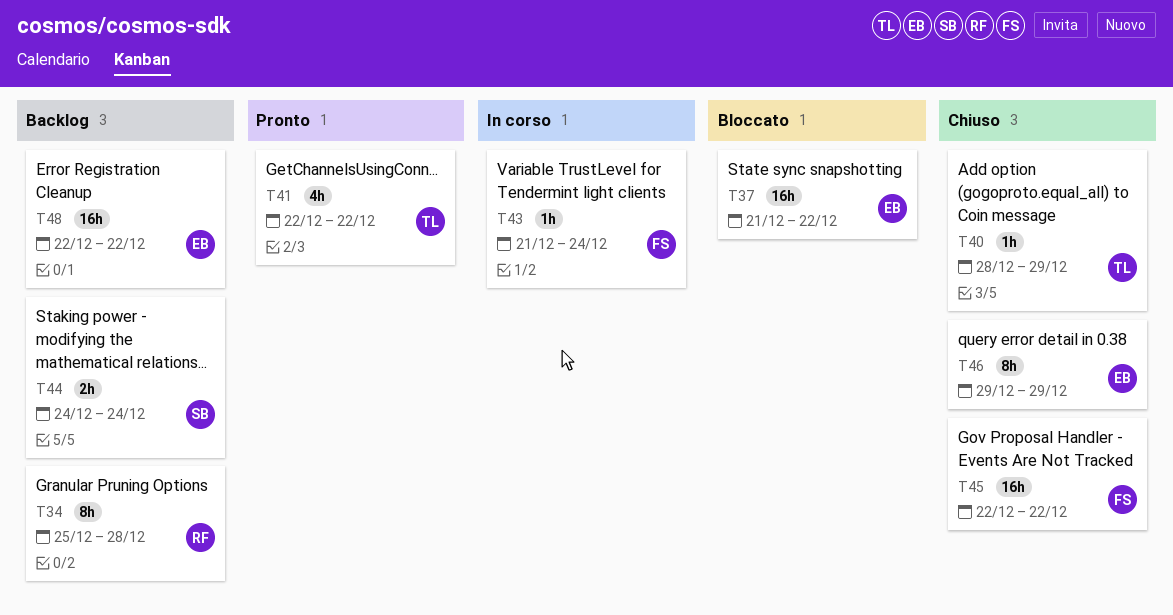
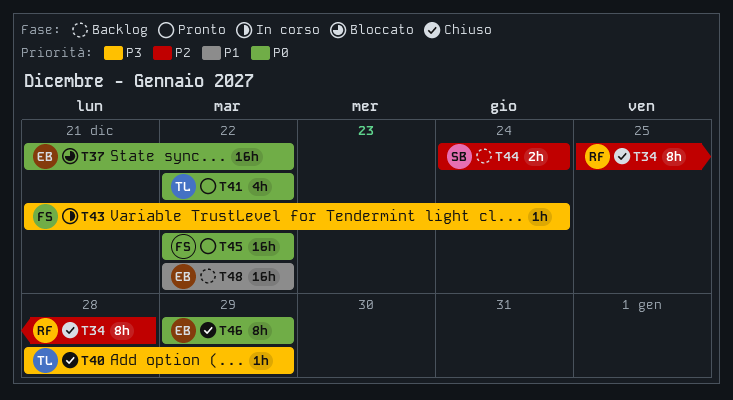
T34, status: Backlog -> Chiuso
T45, status: Chiuso -> Pronto

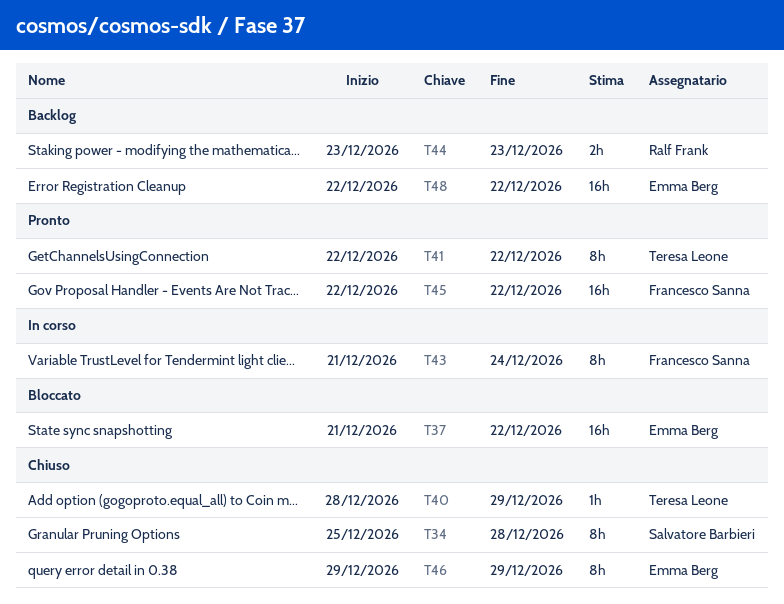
T34, owner: Ralf Frank -> Salvatore Barbieri
T41, estimate: 4h -> 8h
T43, estimate: 1h -> 8h
T44, owner: Salvatore Barbieri -> Ralf Frank
T44, start: Dec 24 -> Dec 23
T44, due: Dec 24 -> Dec 23

